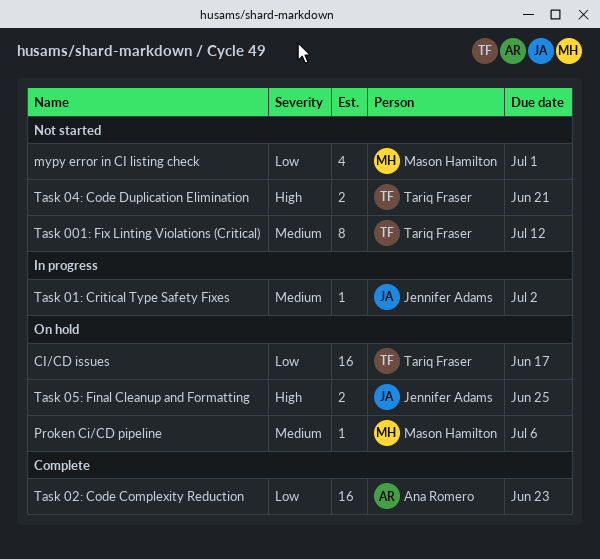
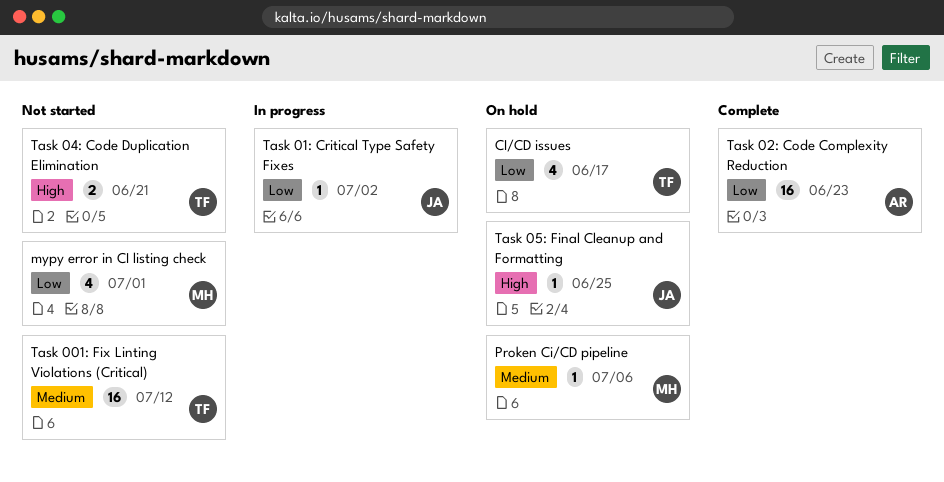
CI/CD issues, estimate: 16 -> 4
Task 001: Fix Linting Violations (Critical), estimate: 8 -> 16
Task 01: Critical Type Safety Fixes, priority: Medium -> Low
Task 05: Final Cleanup and Formatting, estimate: 2 -> 1

